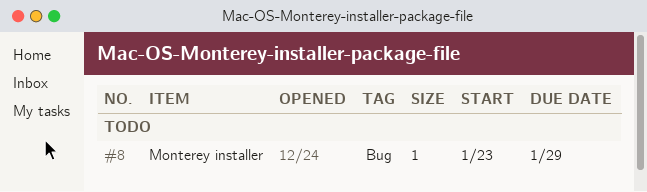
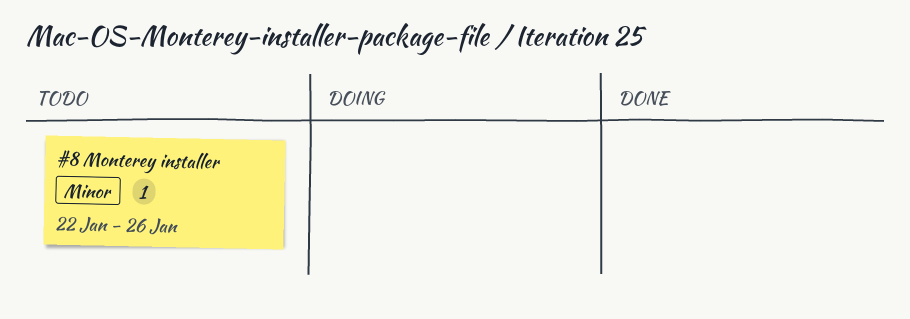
#8, start: Jan 23 -> Jan 22
#8, due: Jan 29 -> Jan 26

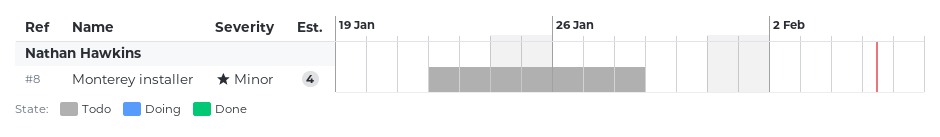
#8, estimate: 1 -> 4
#8, due: Jan 26 -> Jan 28

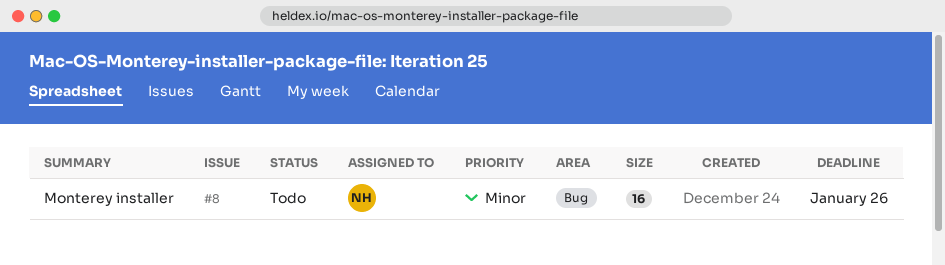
#8, estimate: 4 -> 16
#8, due: Jan 28 -> Jan 26

